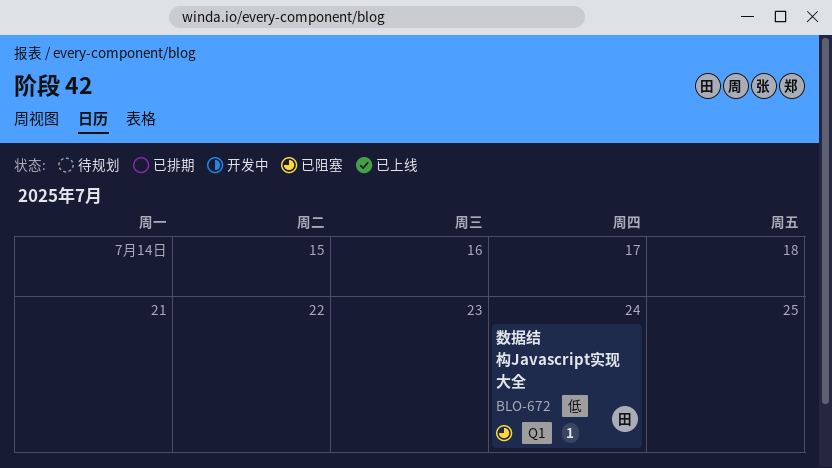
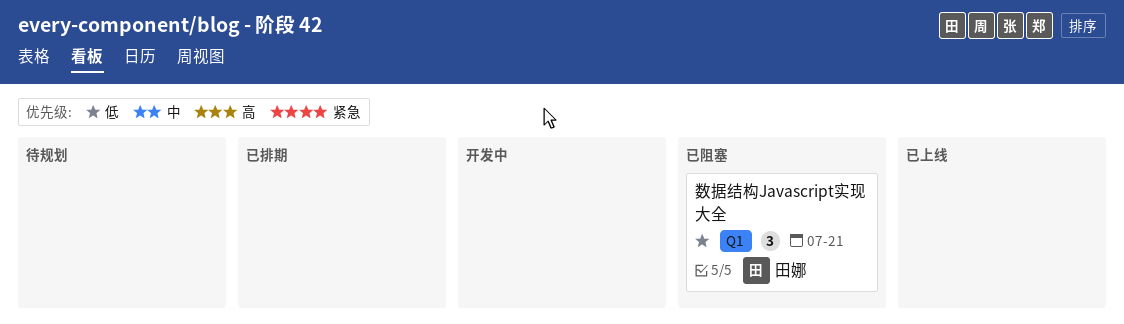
数据结构Javascript实现大全, estimate: 1 -> 3
数据结构Javascript实现大全, due: Jul 24 -> Jul 21

